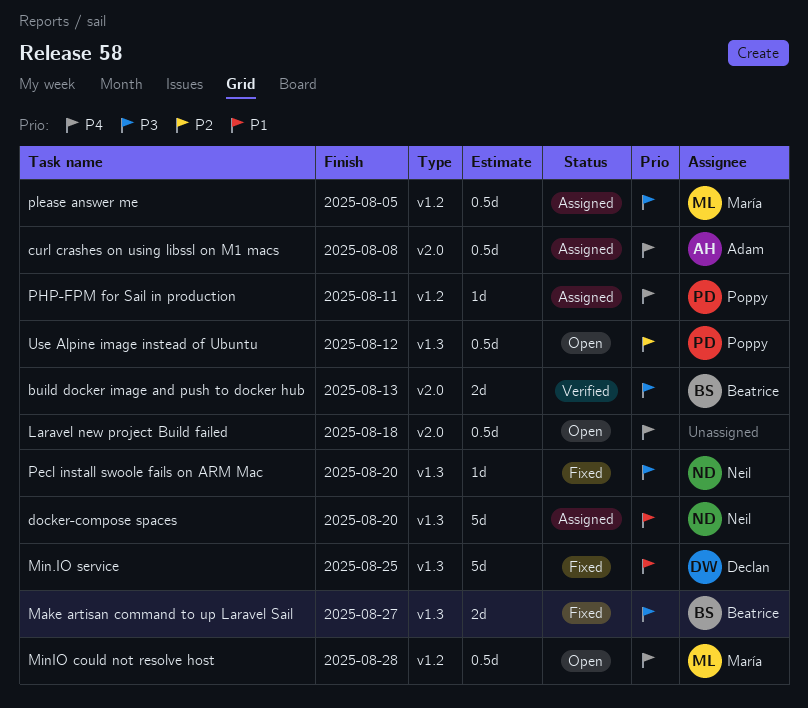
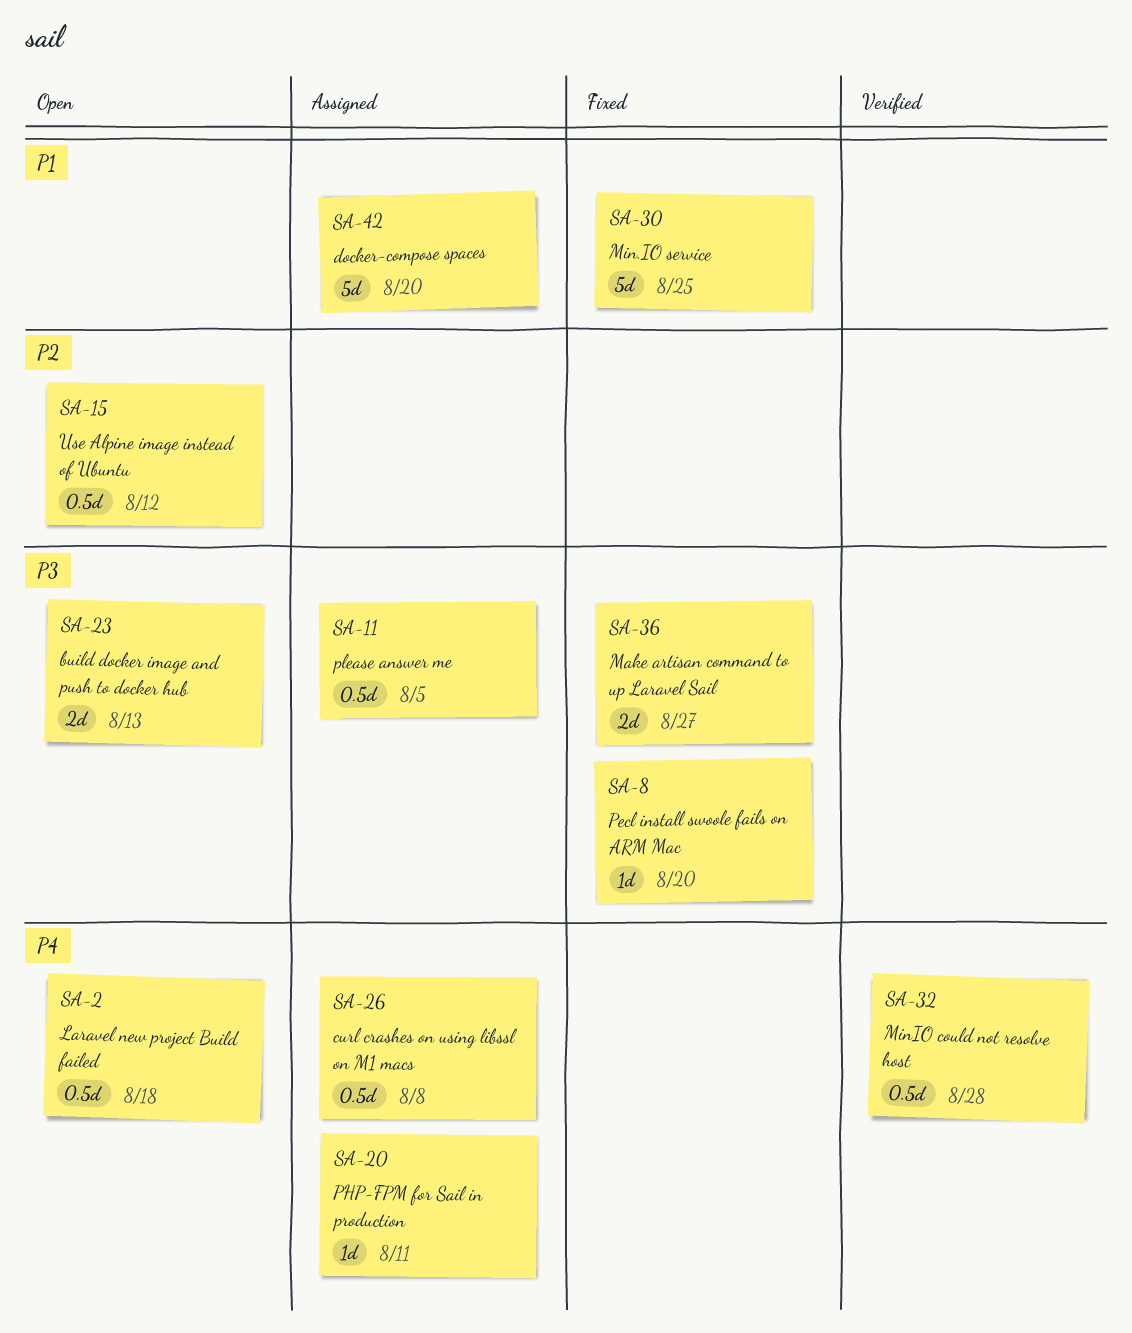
build docker image and push to docker hub, status: Verified -> Open
MinIO could not resolve host, status: Open -> Verified

